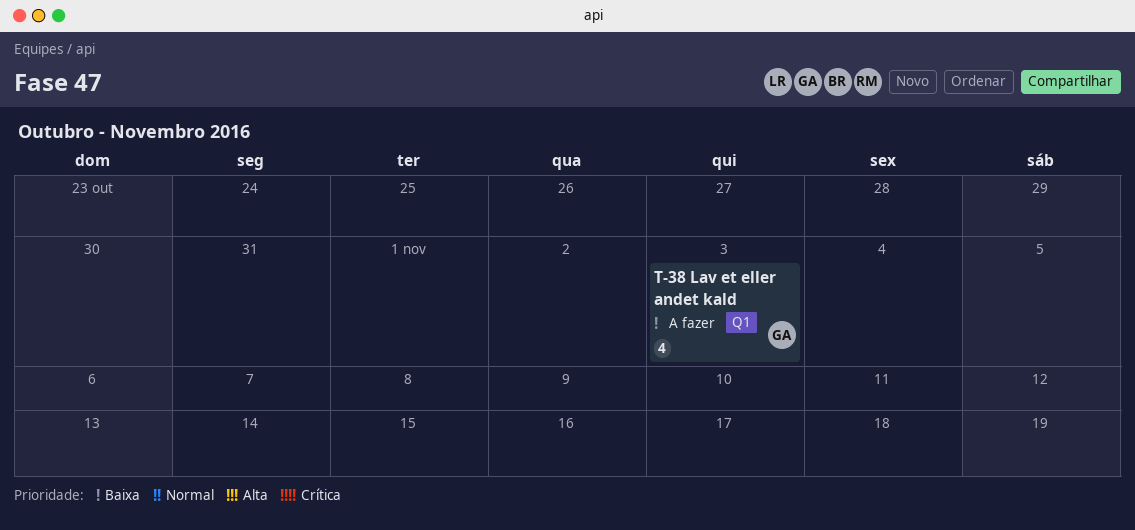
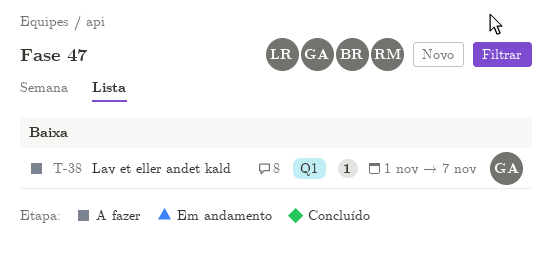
T-38, estimate: 4 -> 1
T-38, due: Nov 3 -> Nov 7

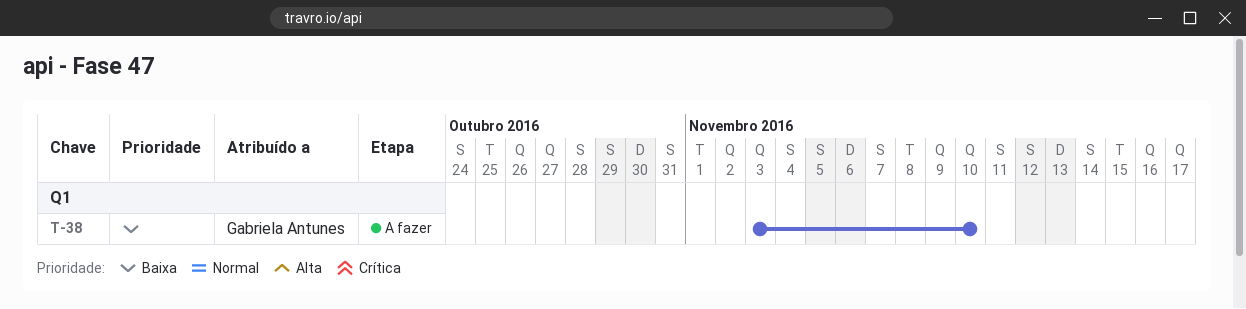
T-38, start: Nov 1 -> Nov 3
T-38, due: Nov 7 -> Nov 10

